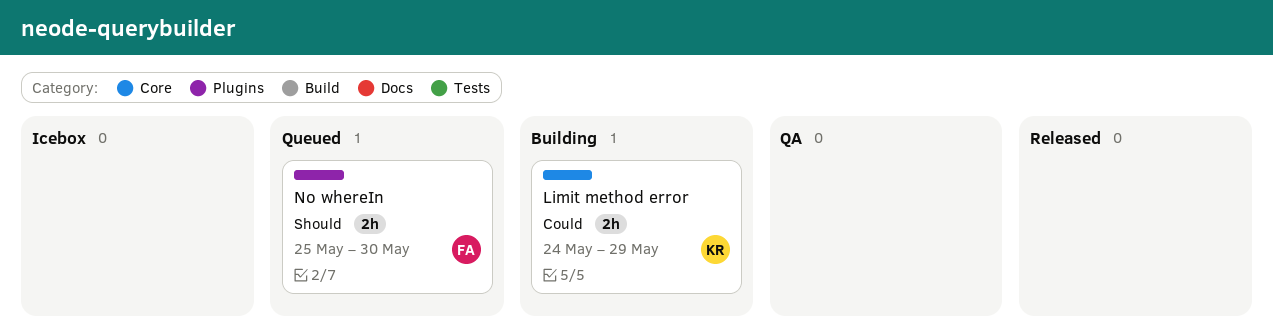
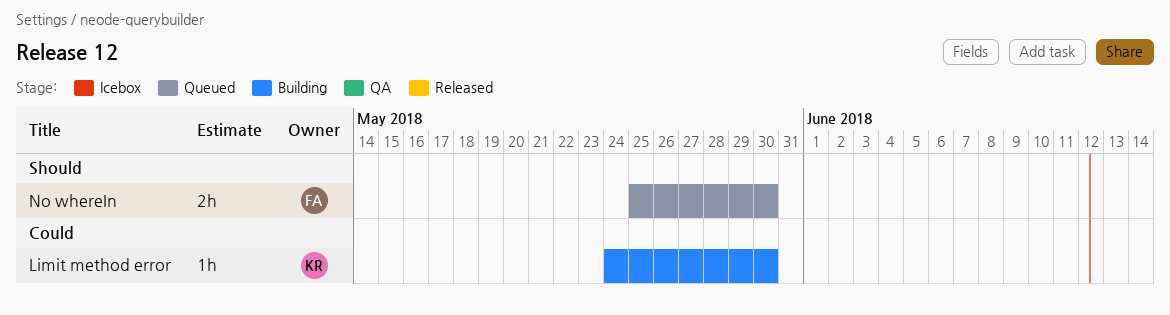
Limit method error, estimate: 2h -> 1h
Limit method error, due: May 29 -> May 30

